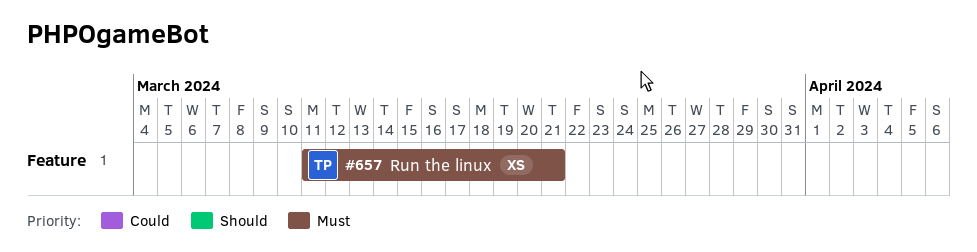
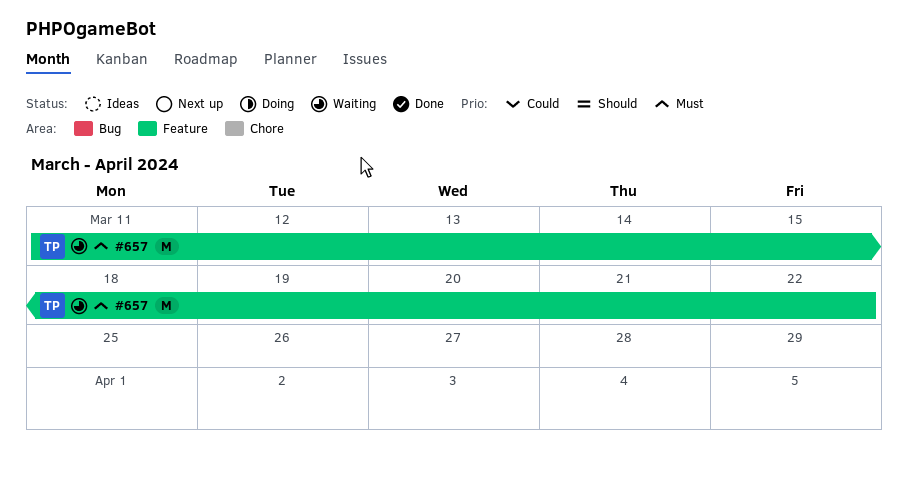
#657, estimate: XS -> M
#657, due: Mar 21 -> Mar 22

